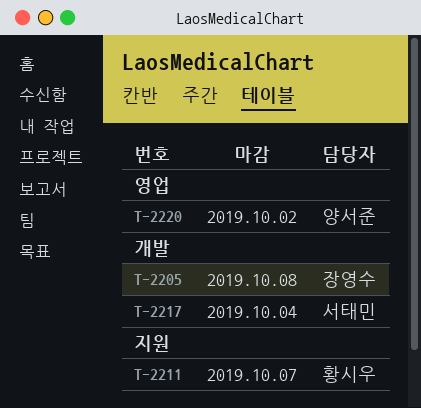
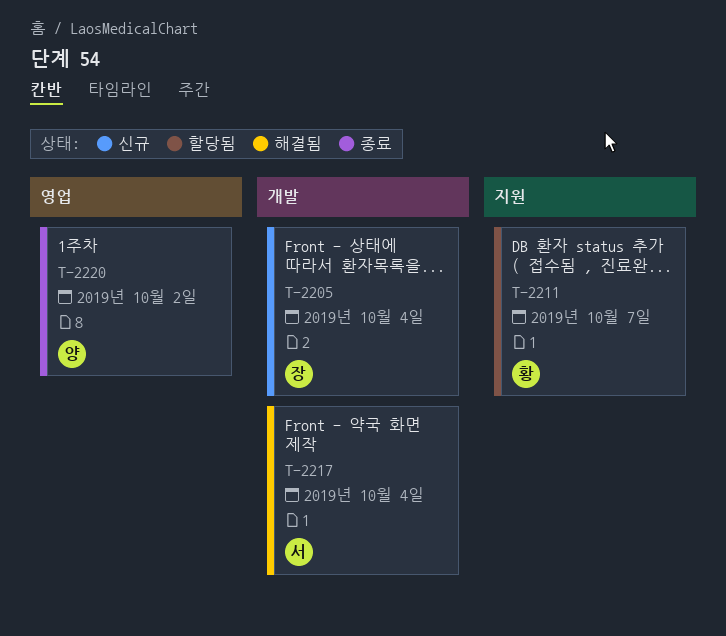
T-2205, due: Oct 8 -> Oct 4

